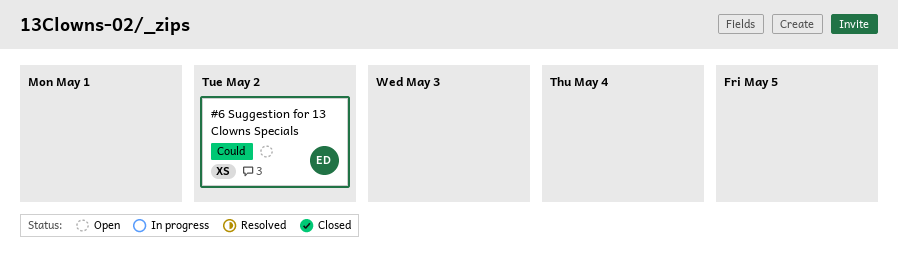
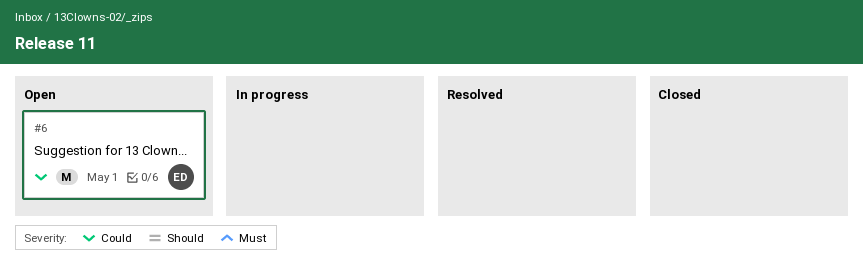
#6, estimate: XS -> M
#6, due: May 2 -> May 1

